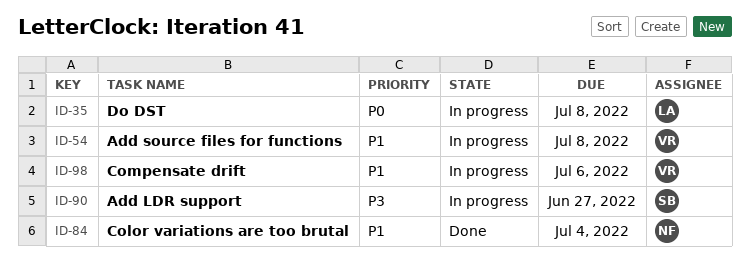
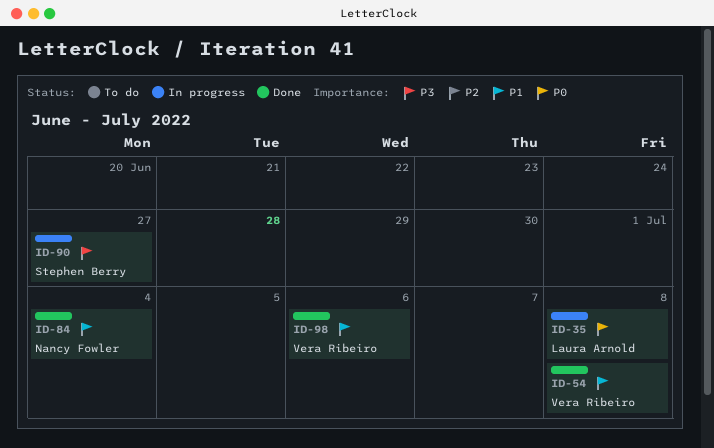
ID-54, status: In progress -> Done
ID-98, status: In progress -> Done

